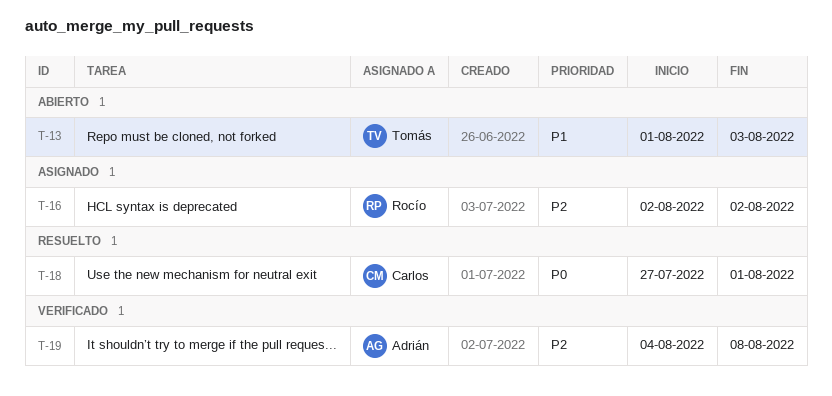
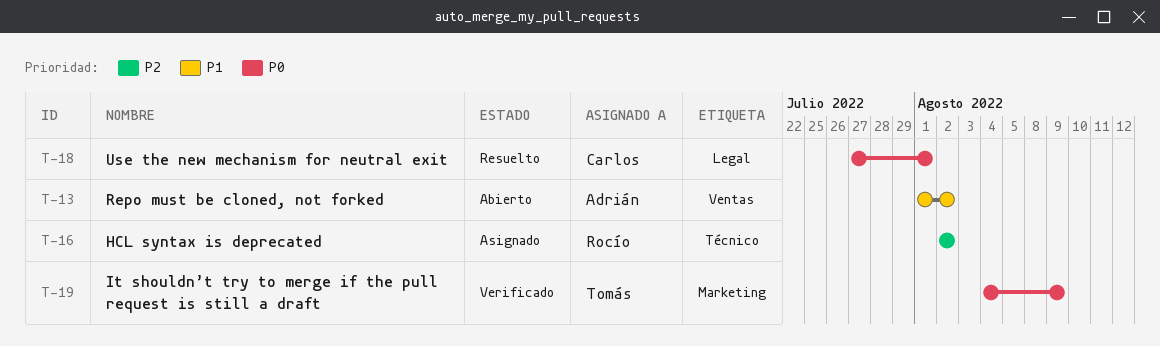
T-13, owner: Tomás -> Adrián
T-13, due: Aug 3 -> Aug 2
T-19, owner: Adrián -> Tomás
T-19, priority: P2 -> P0
T-19, due: Aug 8 -> Aug 9

